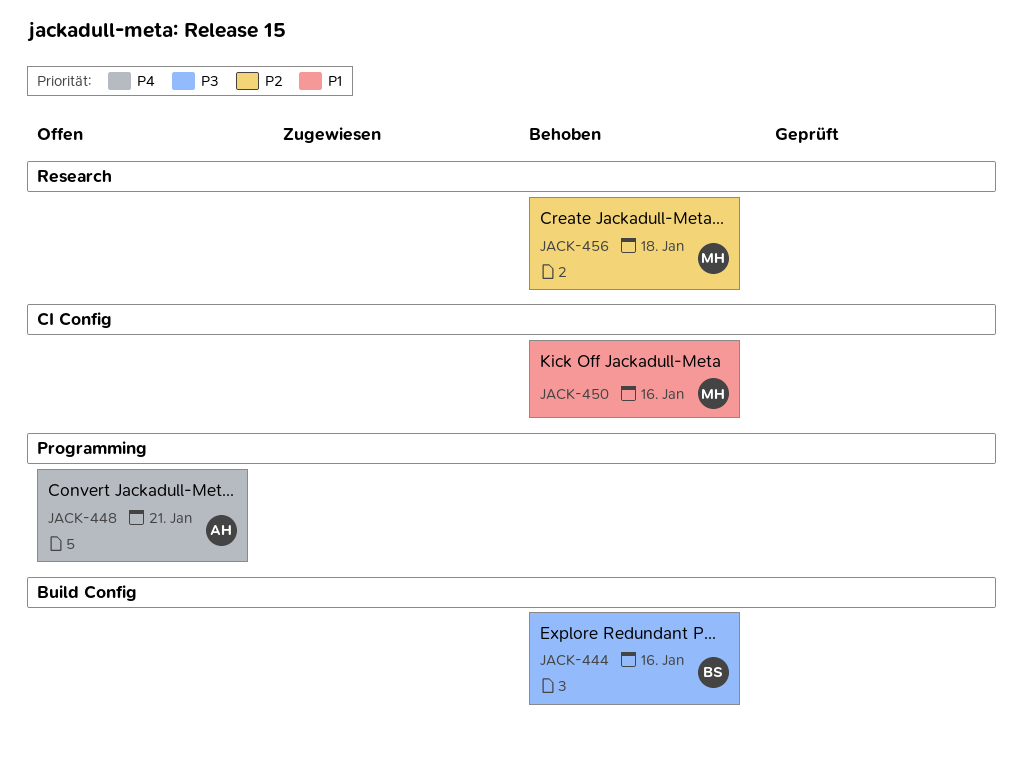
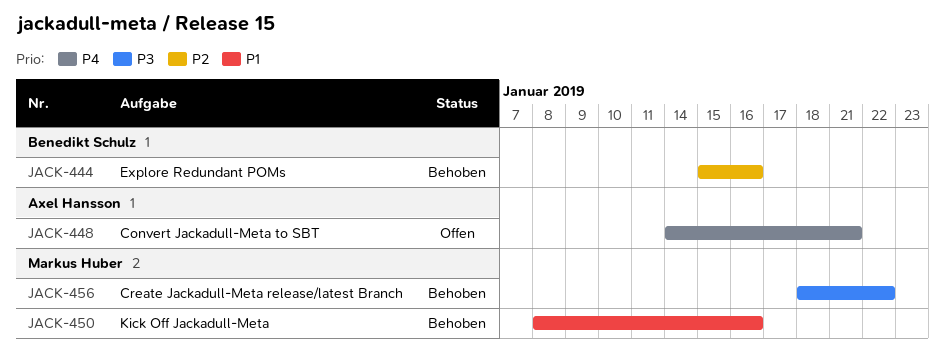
JACK-444, priority: P3 -> P2
JACK-456, priority: P2 -> P3
JACK-456, due: Jan 18 -> Jan 22

